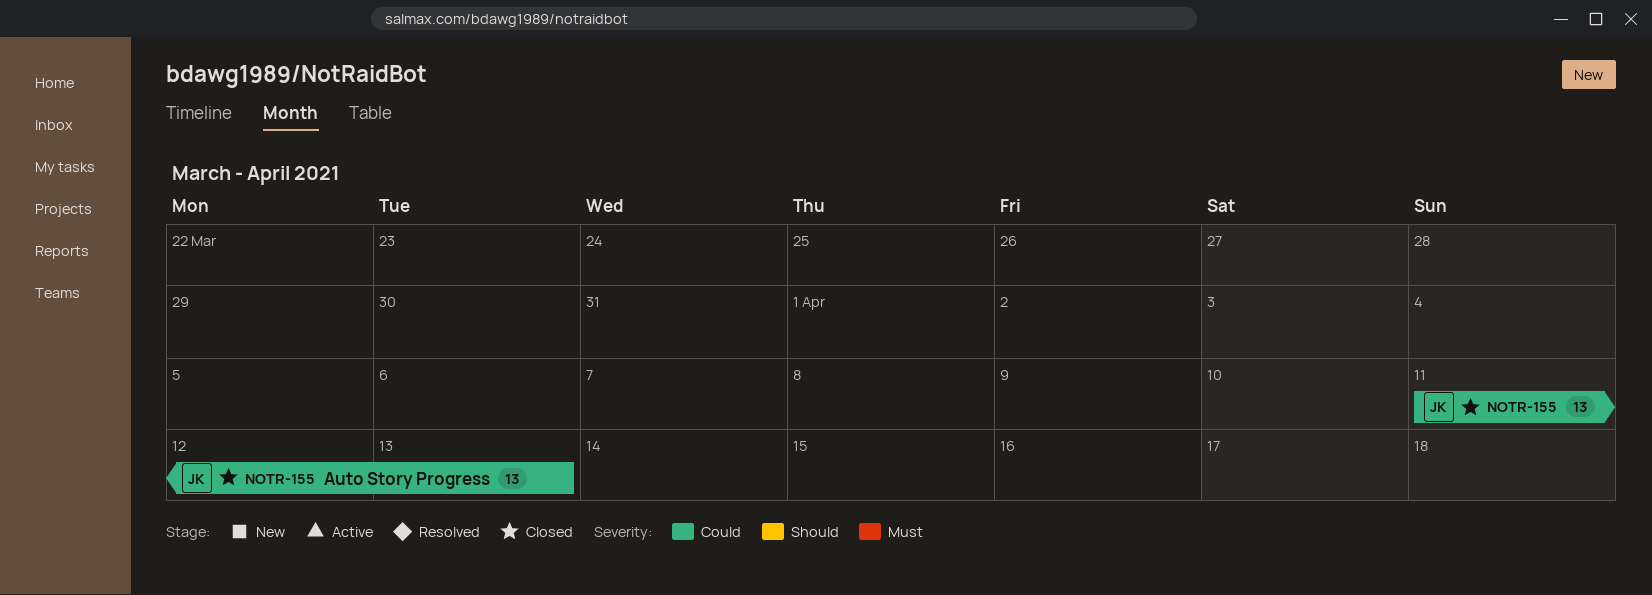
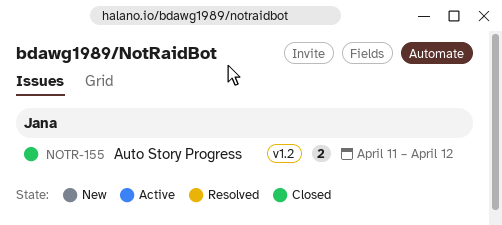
NOTR-155, estimate: 13 -> 2
NOTR-155, due: Apr 13 -> Apr 12

